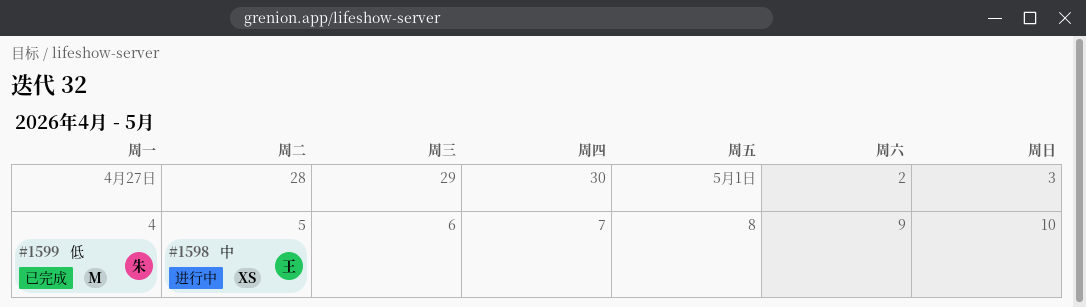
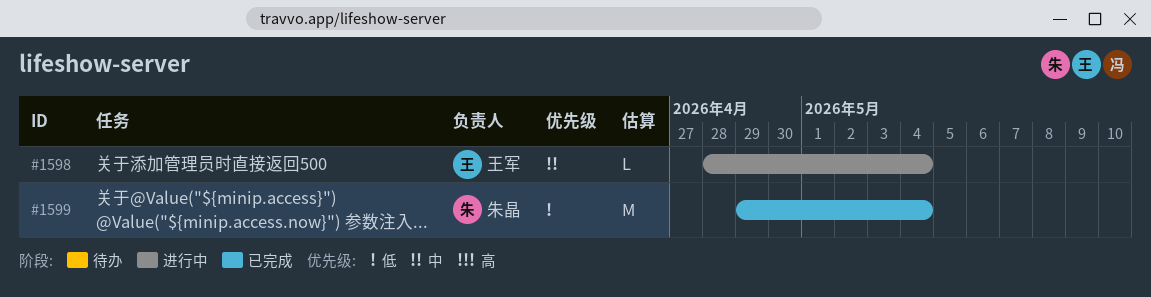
#1598, estimate: XS -> L
#1598, due: May 5 -> May 4

